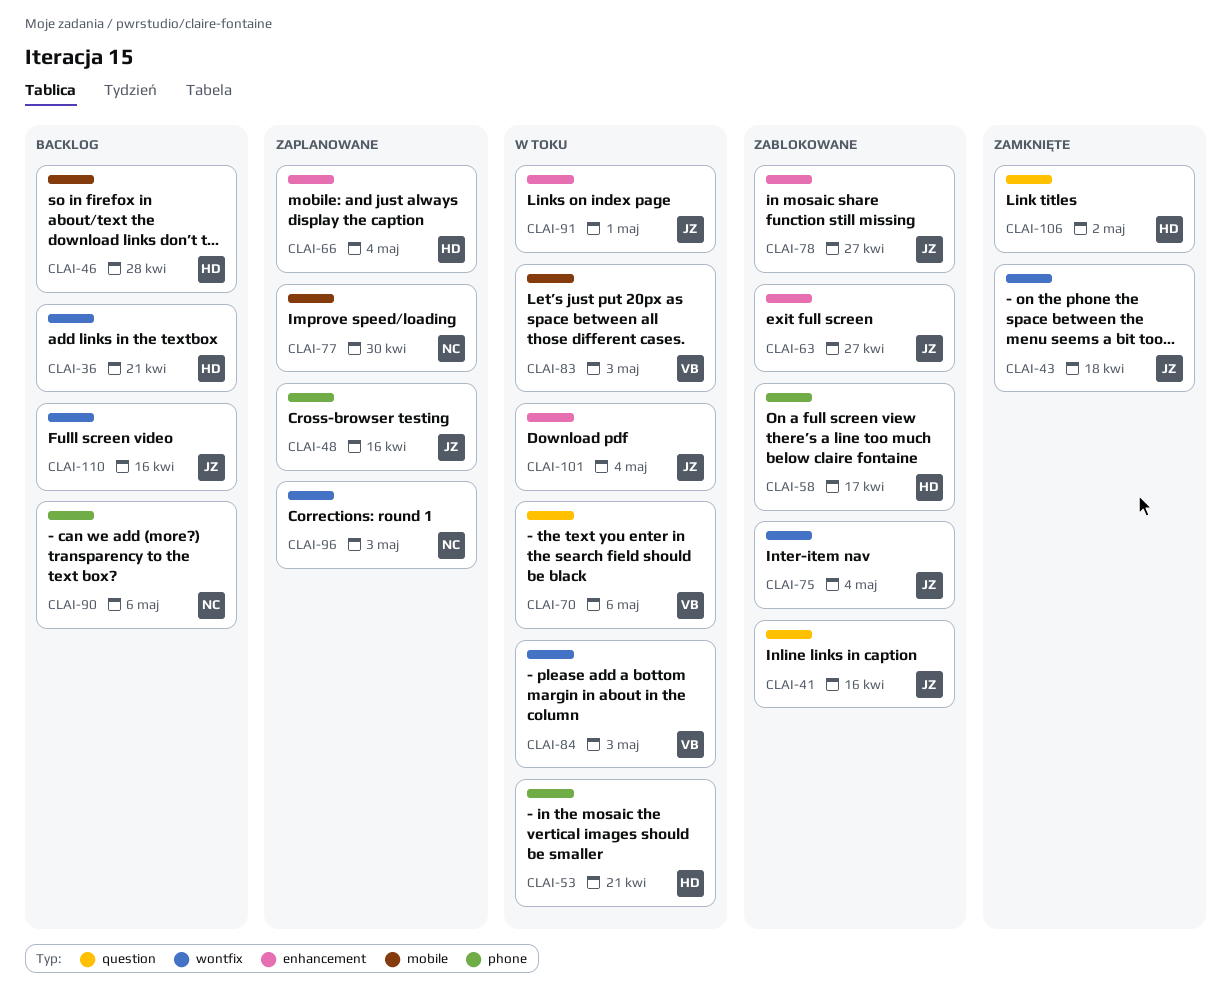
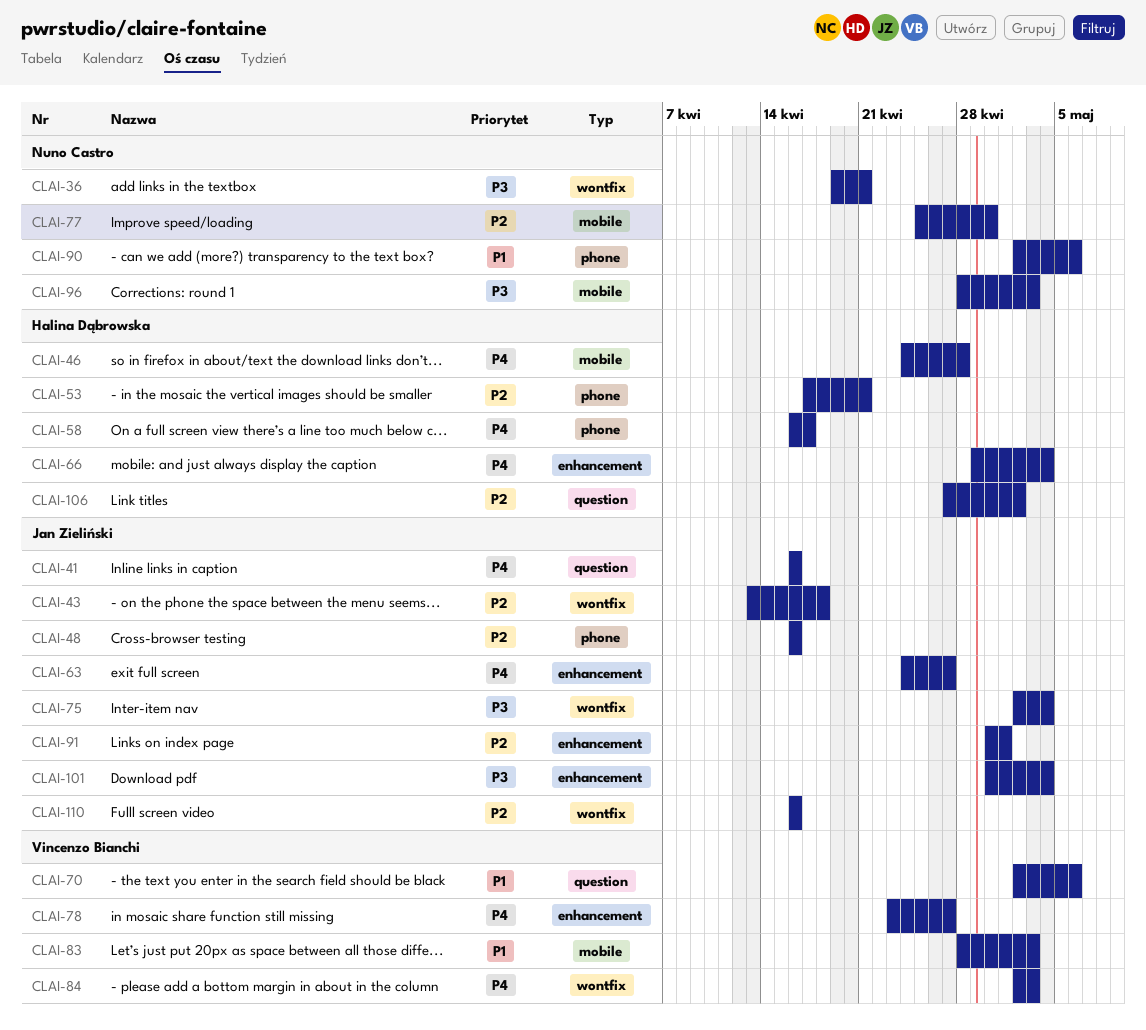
CLAI-36, owner: Halina Dąbrowska -> Nuno Castro
CLAI-78, owner: Jan Zieliński -> Vincenzo Bianchi
CLAI-96, label: wontfix -> mobile

